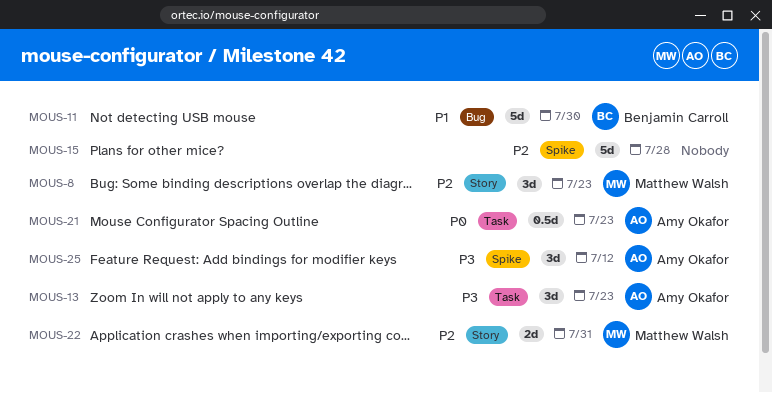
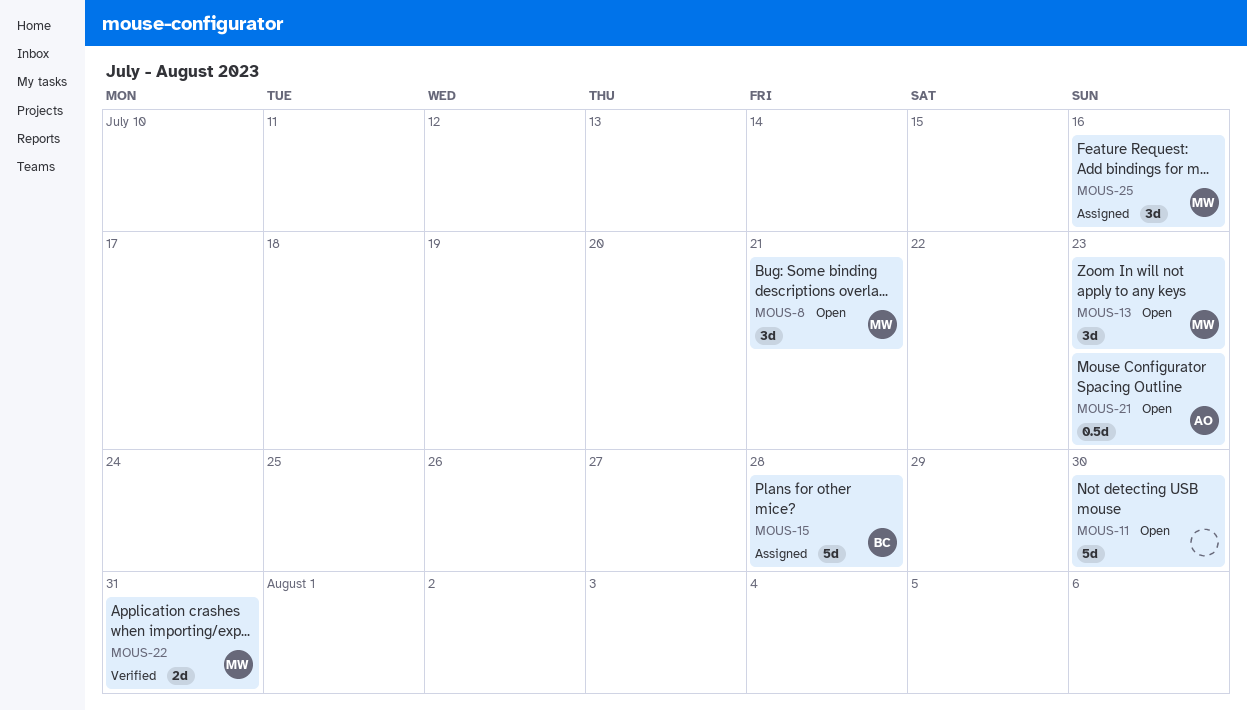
MOUS-8, due: Jul 23 -> Jul 21
MOUS-11, owner: Benjamin Carroll -> none
MOUS-13, owner: Amy Okafor -> Matthew Walsh
MOUS-15, owner: none -> Benjamin Carroll
MOUS-25, owner: Amy Okafor -> Matthew Walsh
MOUS-25, due: Jul 12 -> Jul 16

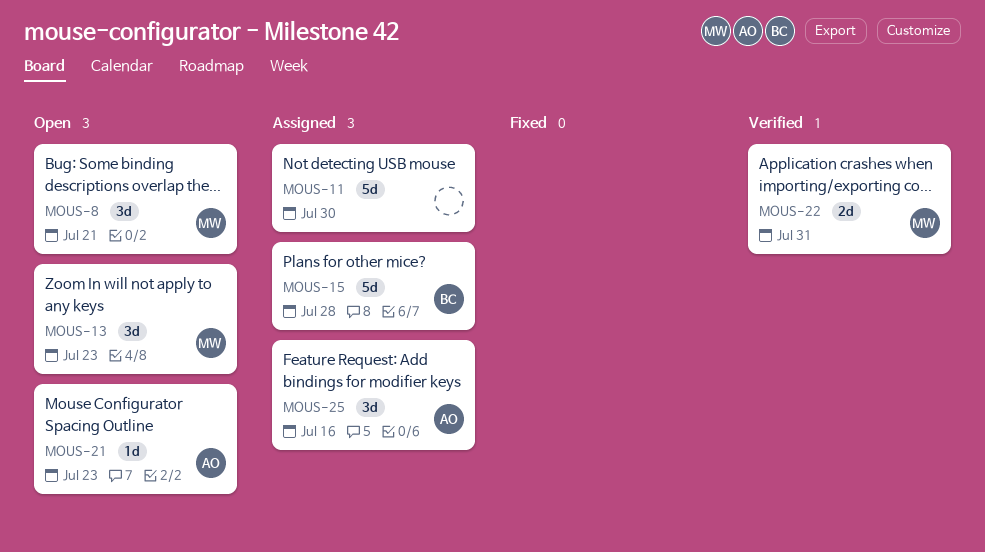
MOUS-11, status: Open -> Assigned
MOUS-21, estimate: 0.5d -> 1d
MOUS-25, owner: MW -> AO

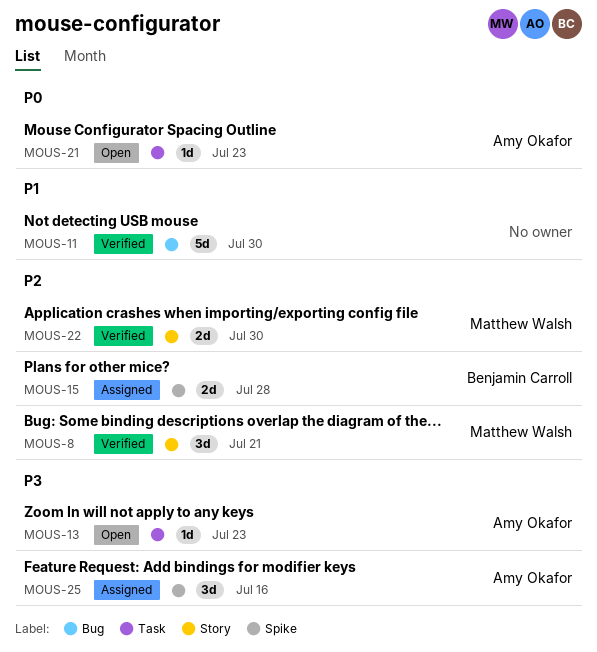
MOUS-8, status: Open -> Verified
MOUS-11, status: Assigned -> Verified
MOUS-13, owner: Matthew Walsh -> Amy Okafor
MOUS-13, estimate: 3d -> 1d
MOUS-15, estimate: 5d -> 2d
MOUS-22, due: Jul 31 -> Jul 30

